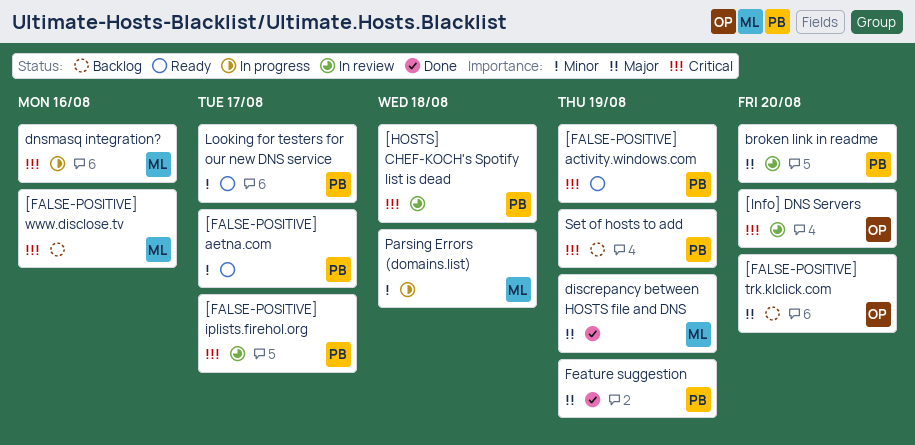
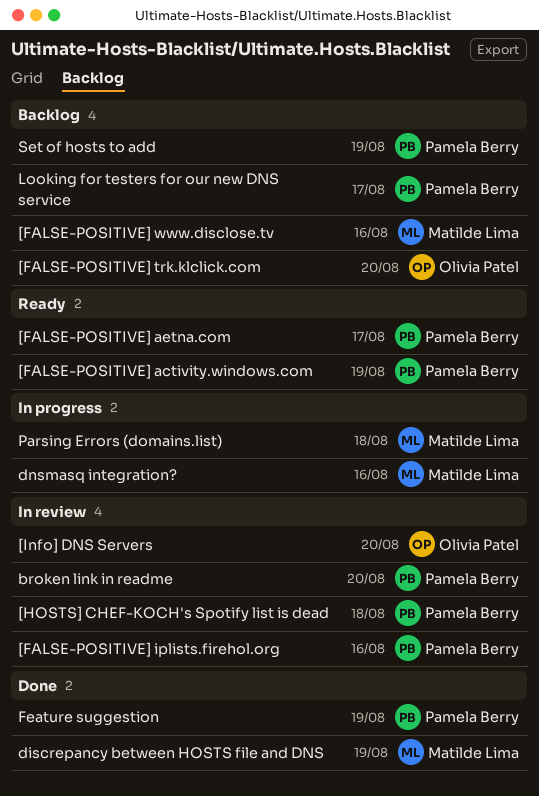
[FALSE-POSITIVE] iplists.firehol.org, due: Aug 17 -> Aug 16
Looking for testers for our new DNS service, status: Ready -> Backlog

